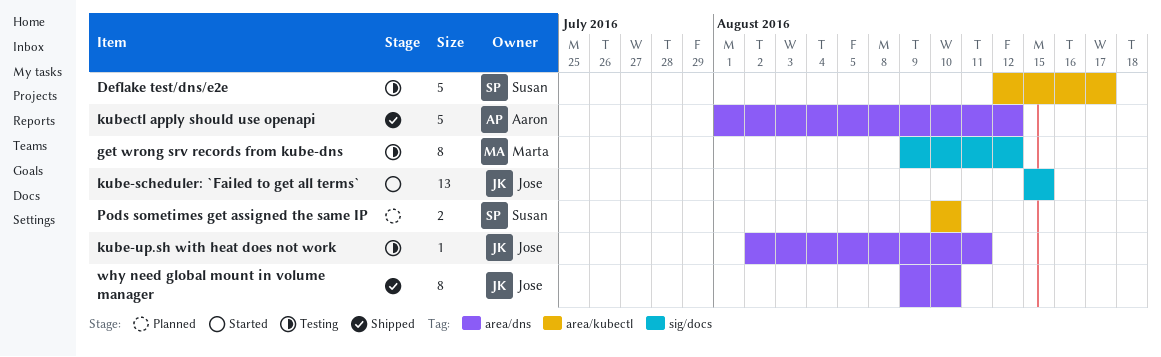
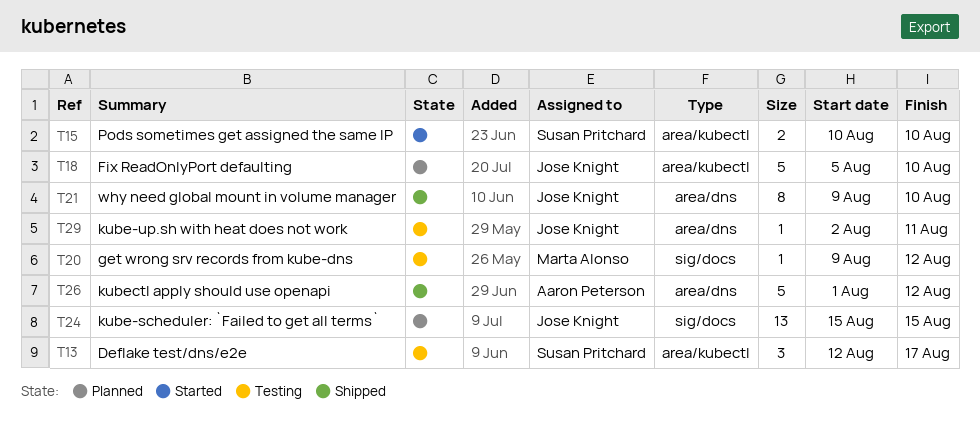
Deflake test/dns/e2e, estimate: 5 -> 3
Fix ReadOnlyPort defaulting: none -> present
get wrong srv records from kube-dns, estimate: 8 -> 1
kube-scheduler: `Failed to get all terms`, status: Started -> Planned
Pods sometimes get assigned the same IP, status: Planned -> Started

